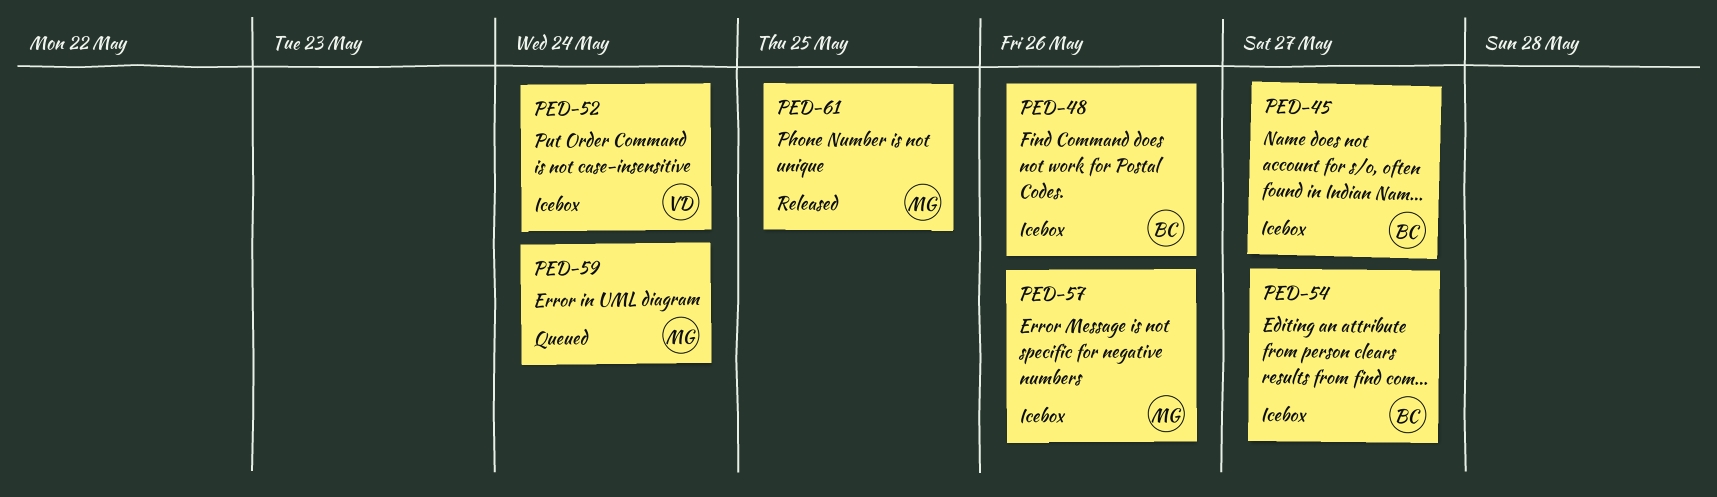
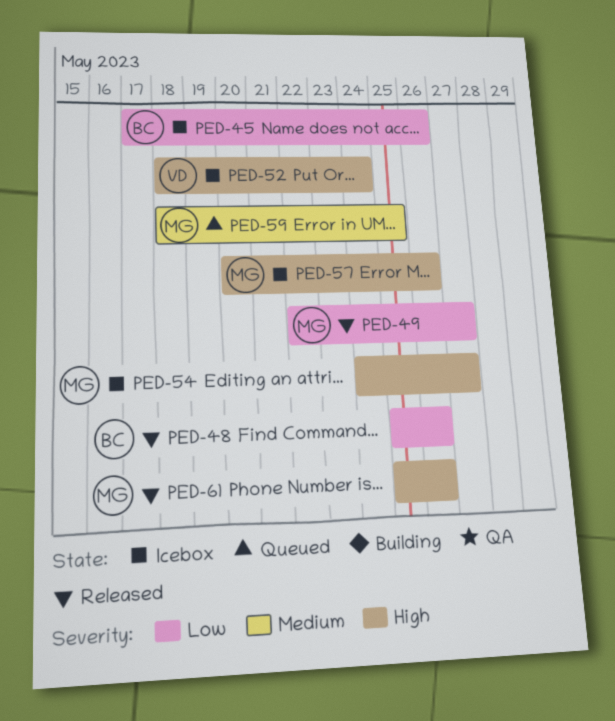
PED-45, due: May 27 -> May 26
PED-48, status: Icebox -> Released
PED-49: none -> present
PED-54, owner: BC -> MG
PED-59, due: May 24 -> May 25
PED-61, due: May 25 -> May 26

